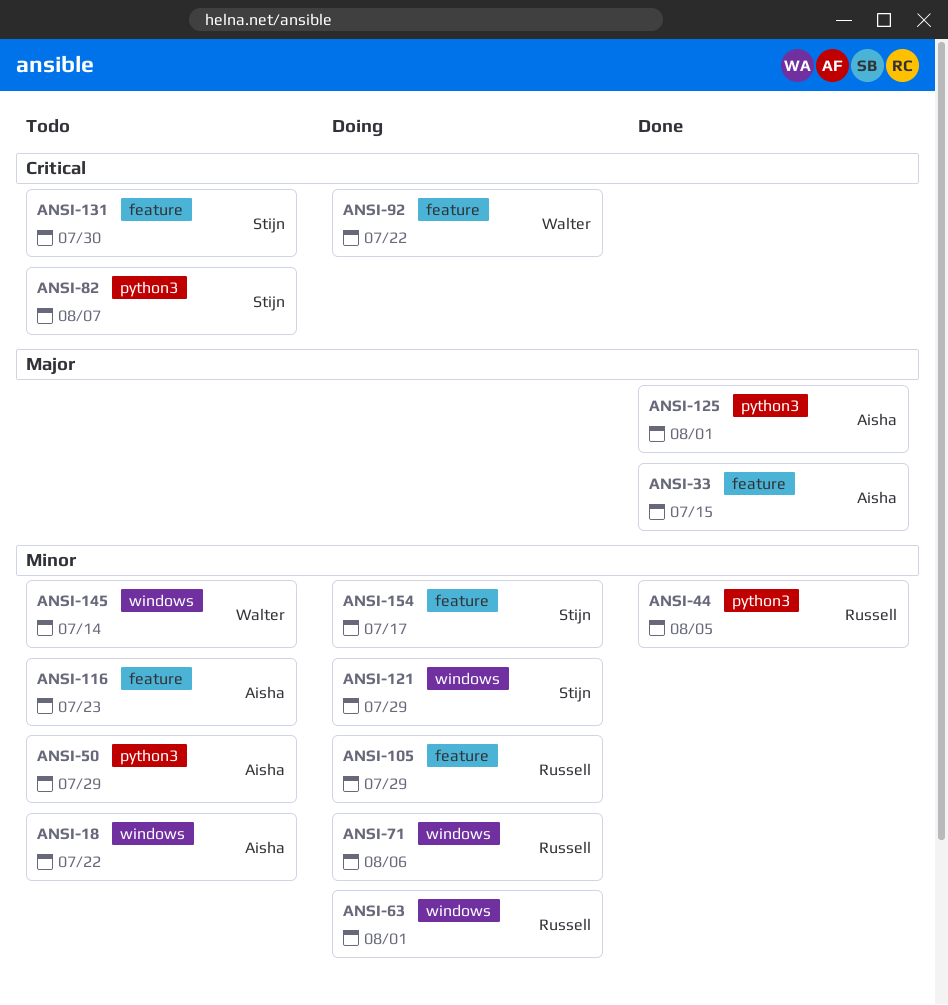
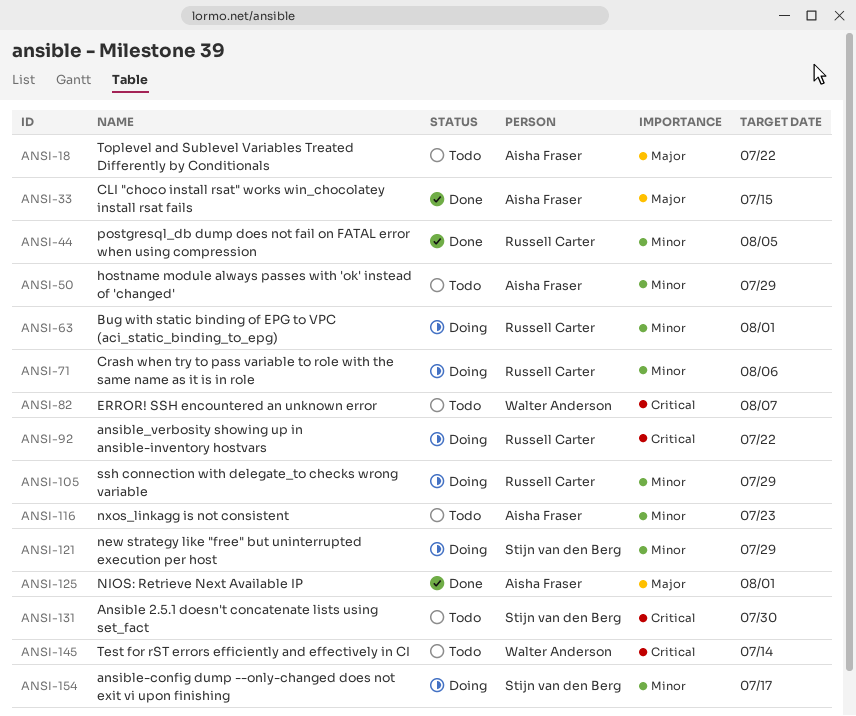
ANSI-18, priority: Minor -> Major
ANSI-82, owner: Stijn van den Berg -> Walter Anderson
ANSI-92, owner: Walter Anderson -> Russell Carter
ANSI-145, priority: Minor -> Critical

